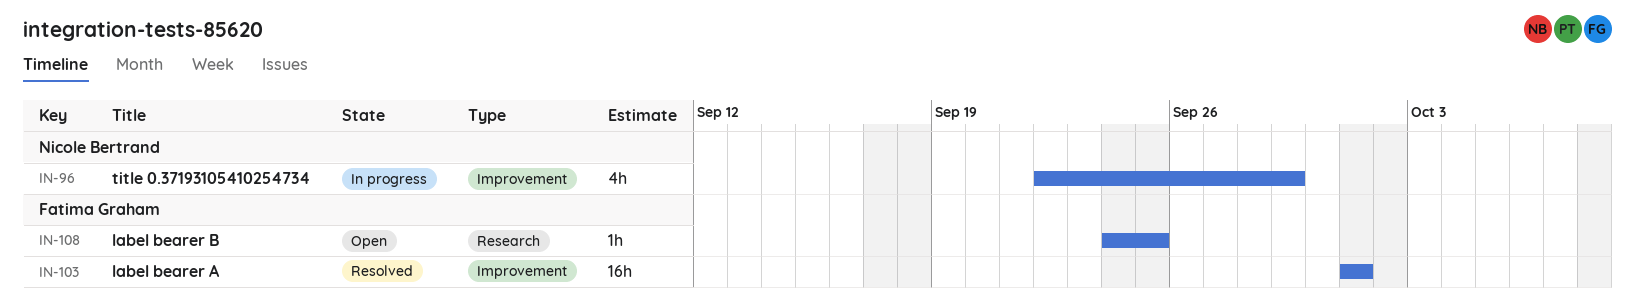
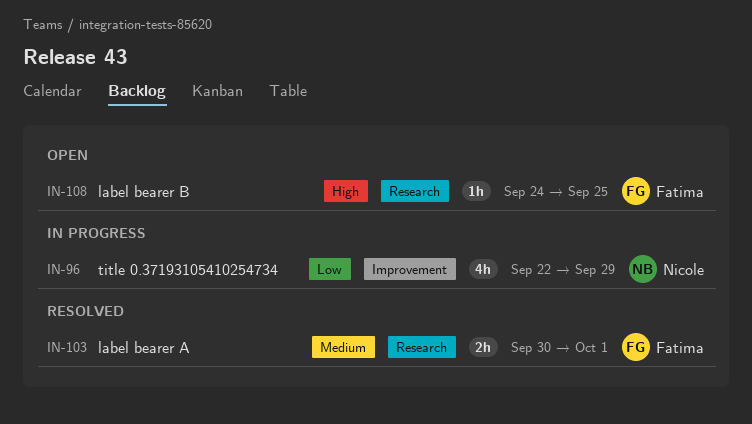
IN-103, label: Improvement -> Research
IN-103, estimate: 16h -> 2h
IN-103, start: Oct 1 -> Sep 30

